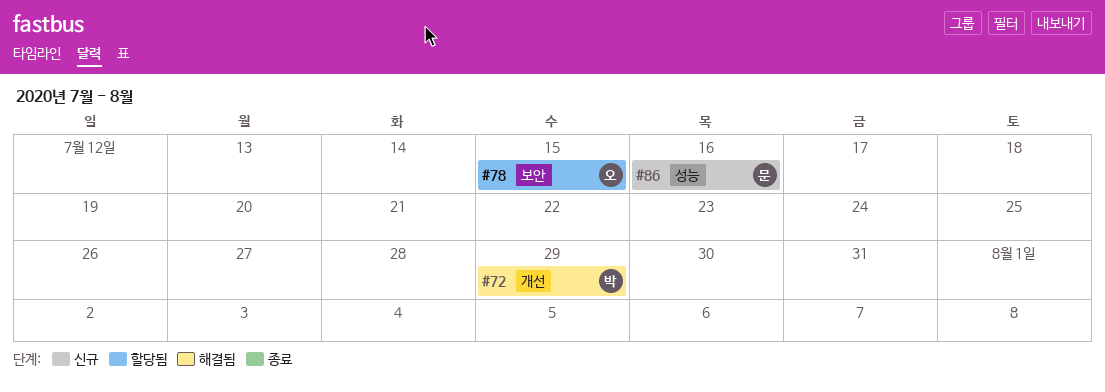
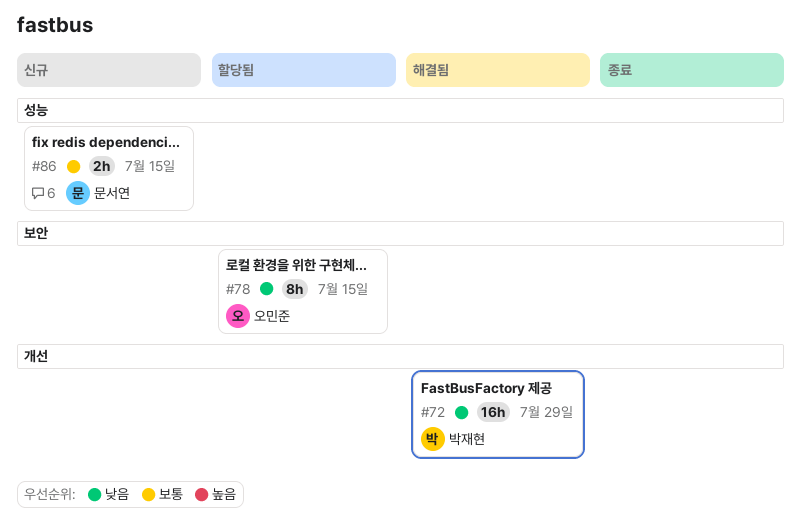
#86, due: Jul 16 -> Jul 15

